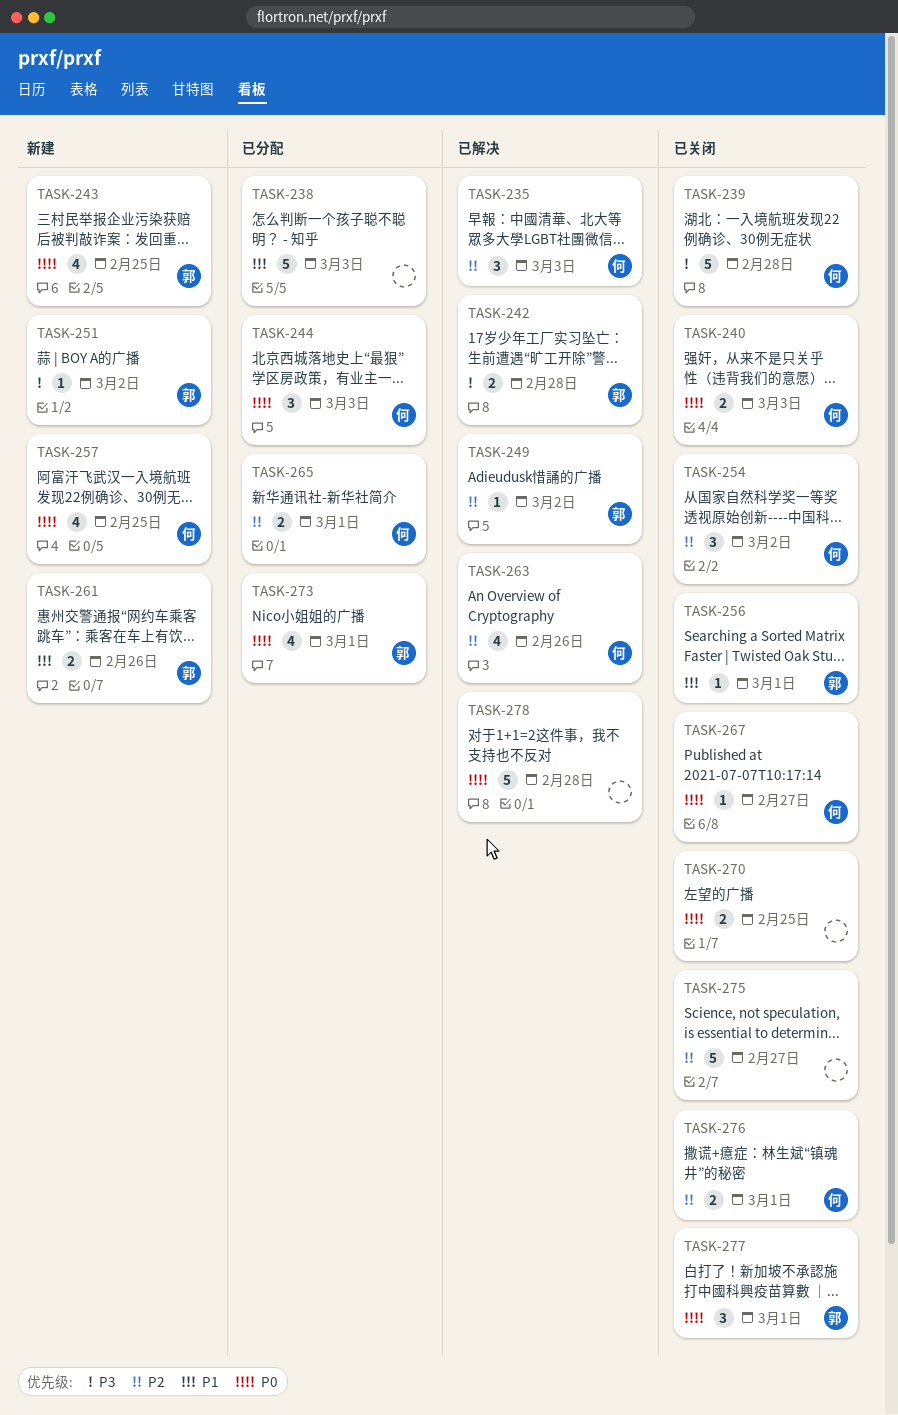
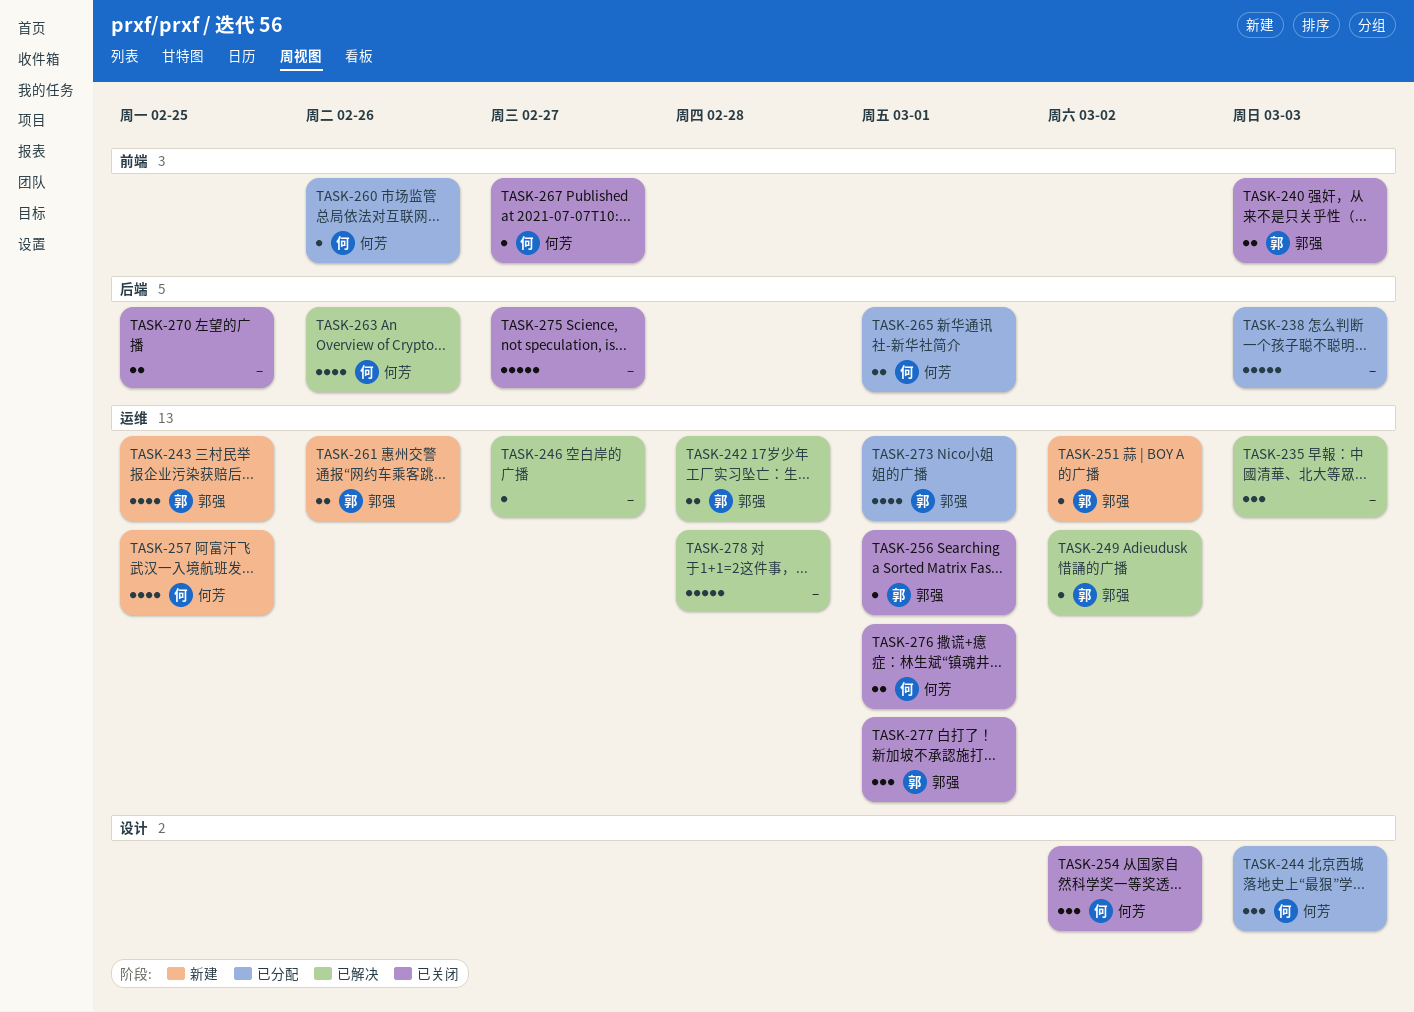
TASK-235, owner: 何芳 -> none
TASK-239: present -> none
TASK-240, owner: 何芳 -> 郭强
TASK-246: none -> present
TASK-260: none -> present

